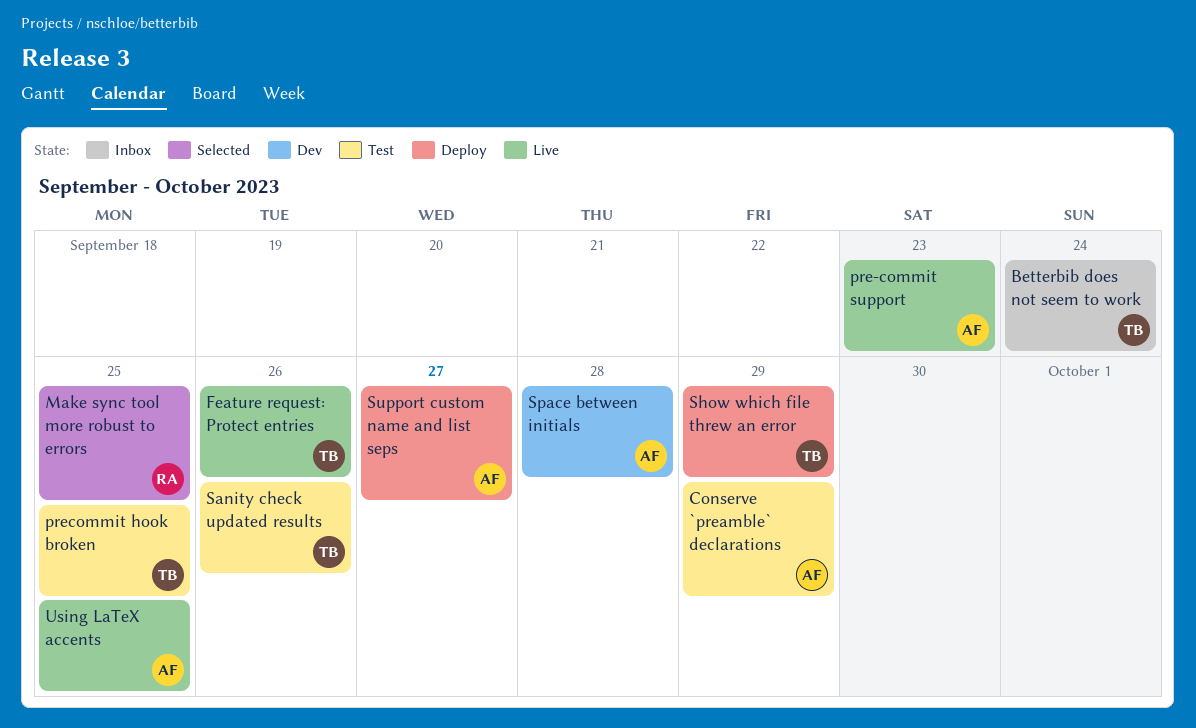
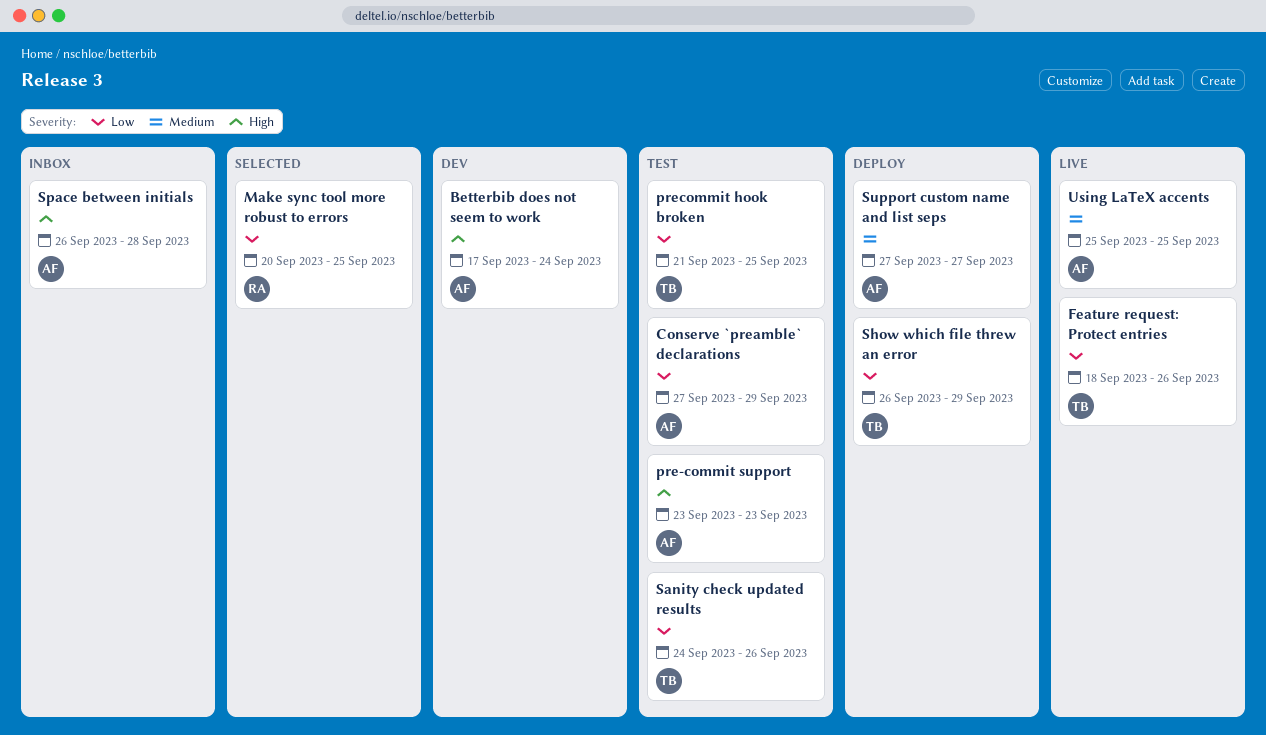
Betterbib does not seem to work, status: Inbox -> Dev
Betterbib does not seem to work, owner: TB -> AF
pre-commit support, status: Live -> Test
Space between initials, status: Dev -> Inbox

